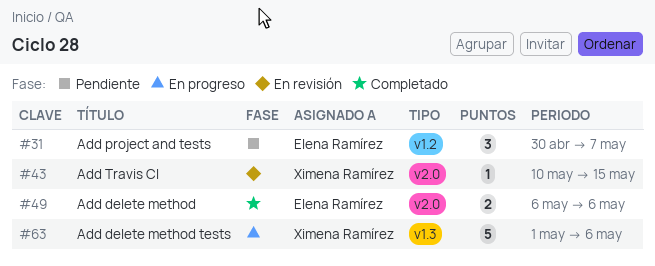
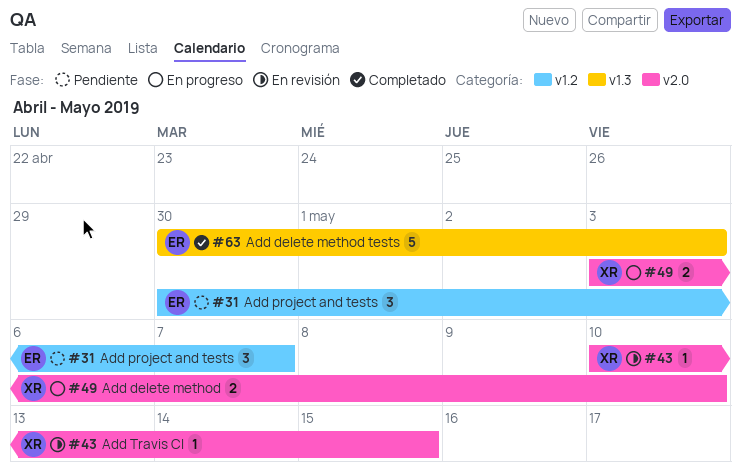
#49, status: Completado -> En progreso
#49, owner: Elena Ramírez -> Ximena Ramírez
#49, start: May 6 -> May 3
#49, due: May 6 -> May 10
#63, status: En progreso -> Completado
#63, owner: Ximena Ramírez -> Elena Ramírez
#63, start: May 1 -> Apr 30
#63, due: May 6 -> May 3

